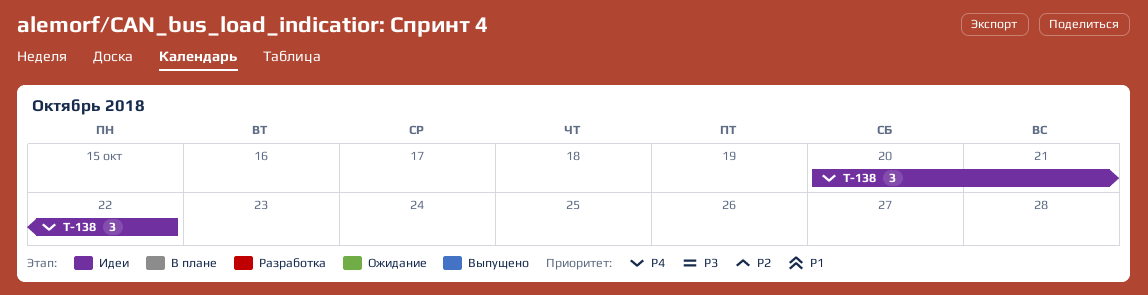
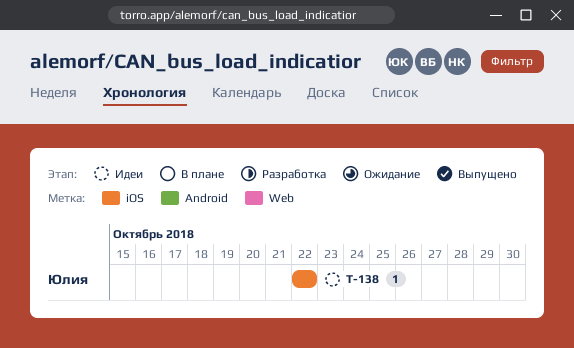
T-138, estimate: 3 -> 1
T-138, start: Oct 20 -> Oct 22

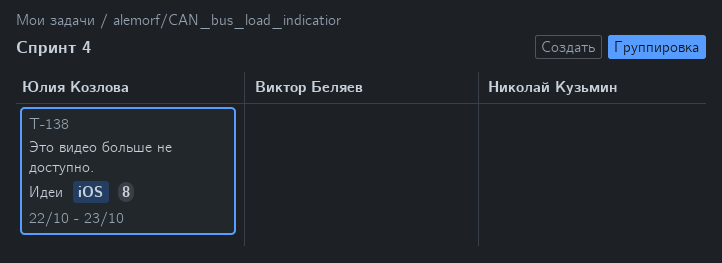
T-138, estimate: 1 -> 8
T-138, due: Oct 22 -> Oct 23

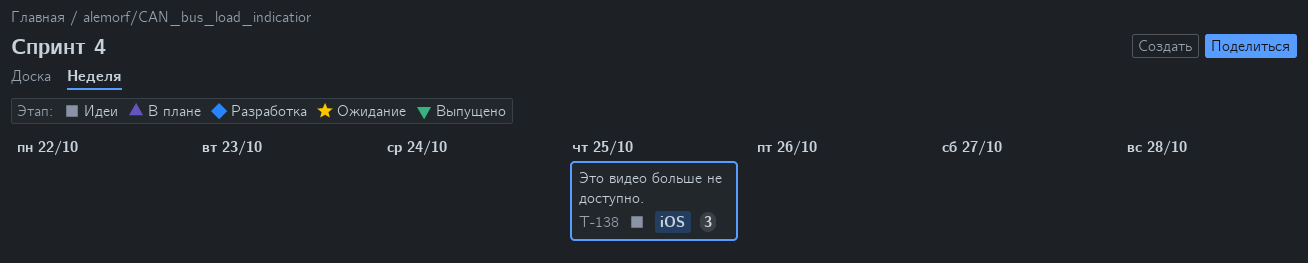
T-138, estimate: 8 -> 3
T-138, due: Oct 23 -> Oct 25

